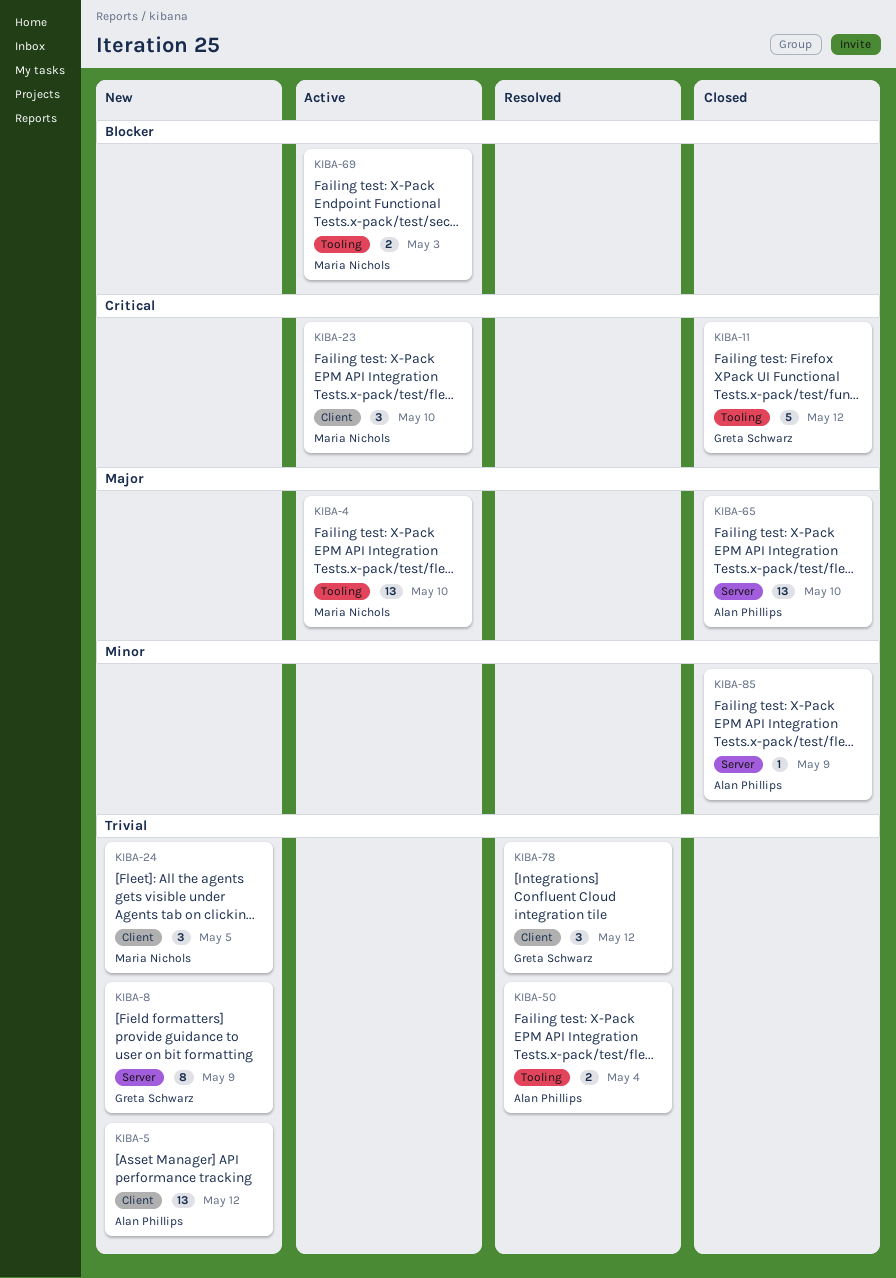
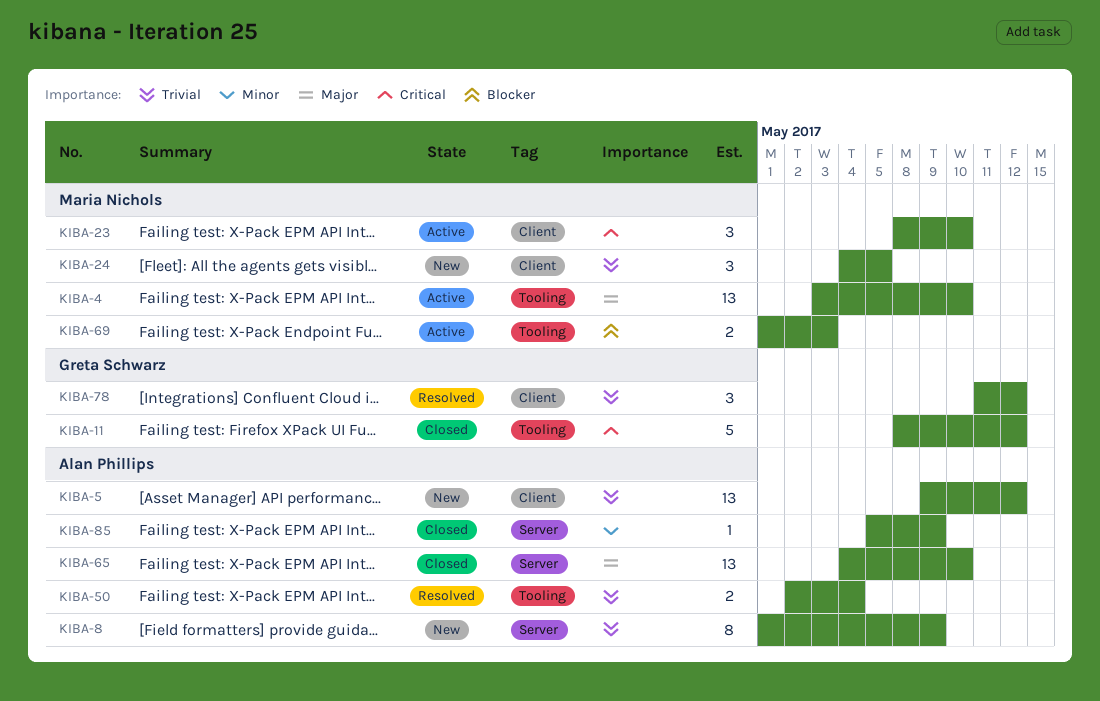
KIBA-8, owner: Greta Schwarz -> Alan Phillips

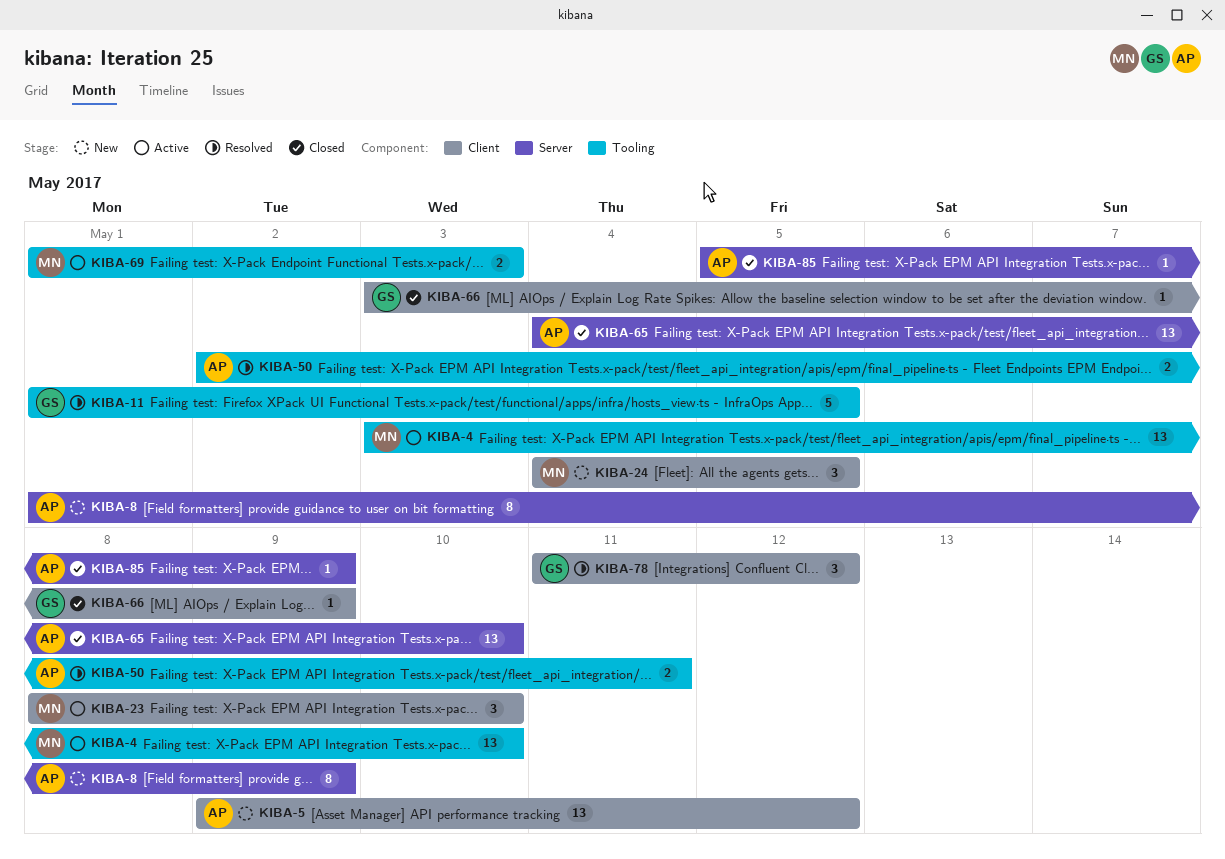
KIBA-11, status: Closed -> Resolved
KIBA-11, start: May 8 -> May 1
KIBA-11, due: May 12 -> May 5
KIBA-50, due: May 4 -> May 11
KIBA-66: none -> present

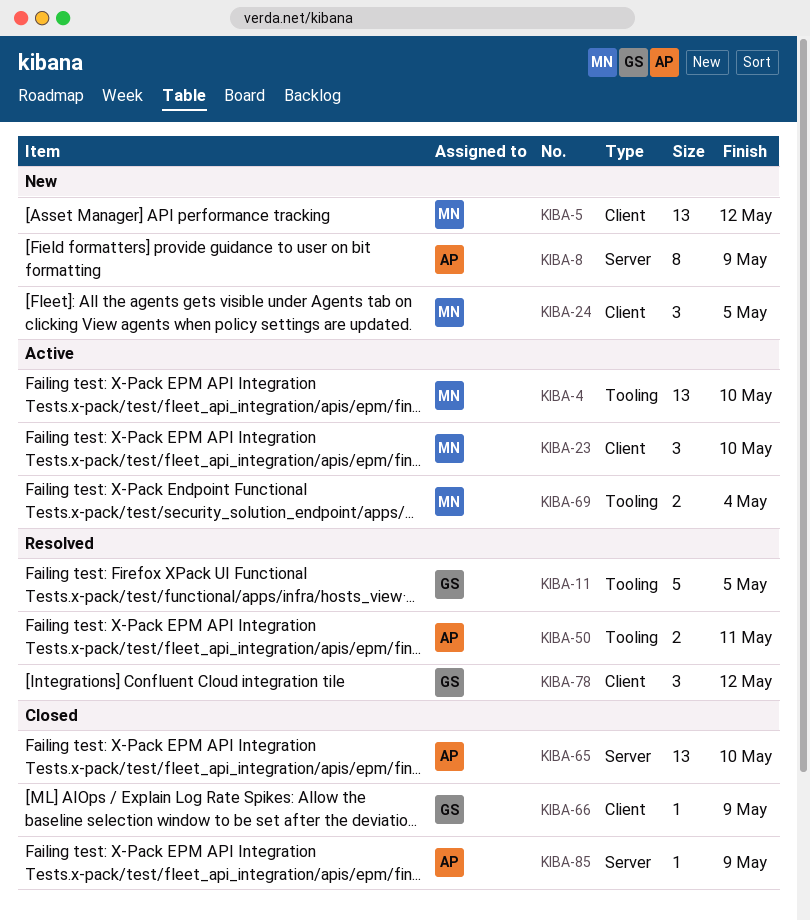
KIBA-5, owner: AP -> MN
KIBA-69, due: May 3 -> May 4

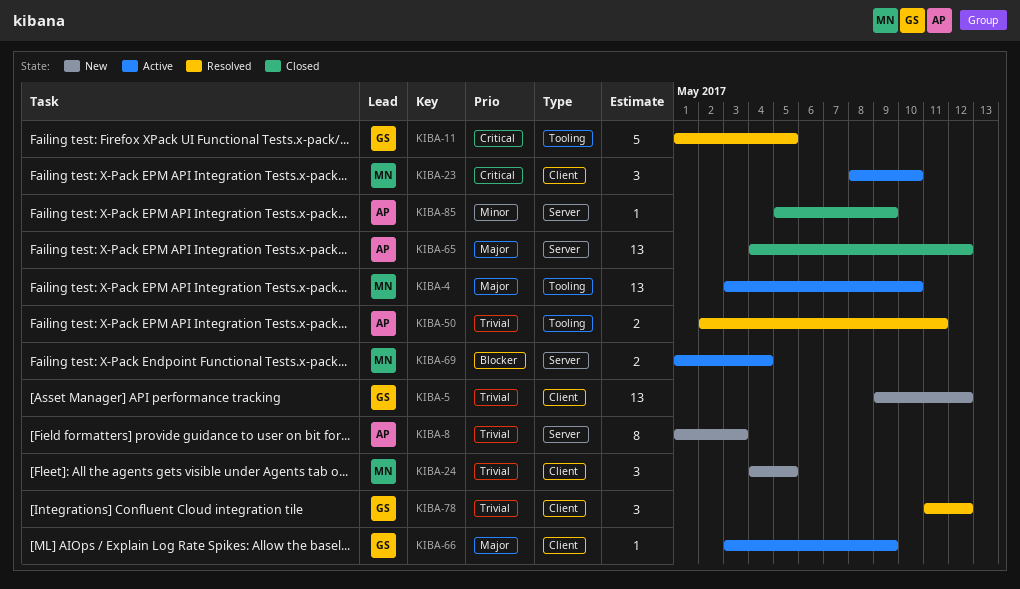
KIBA-5, owner: MN -> GS
KIBA-8, due: May 9 -> May 3
KIBA-65, due: May 10 -> May 12
KIBA-66, status: Closed -> Active
KIBA-69, label: Tooling -> Server

